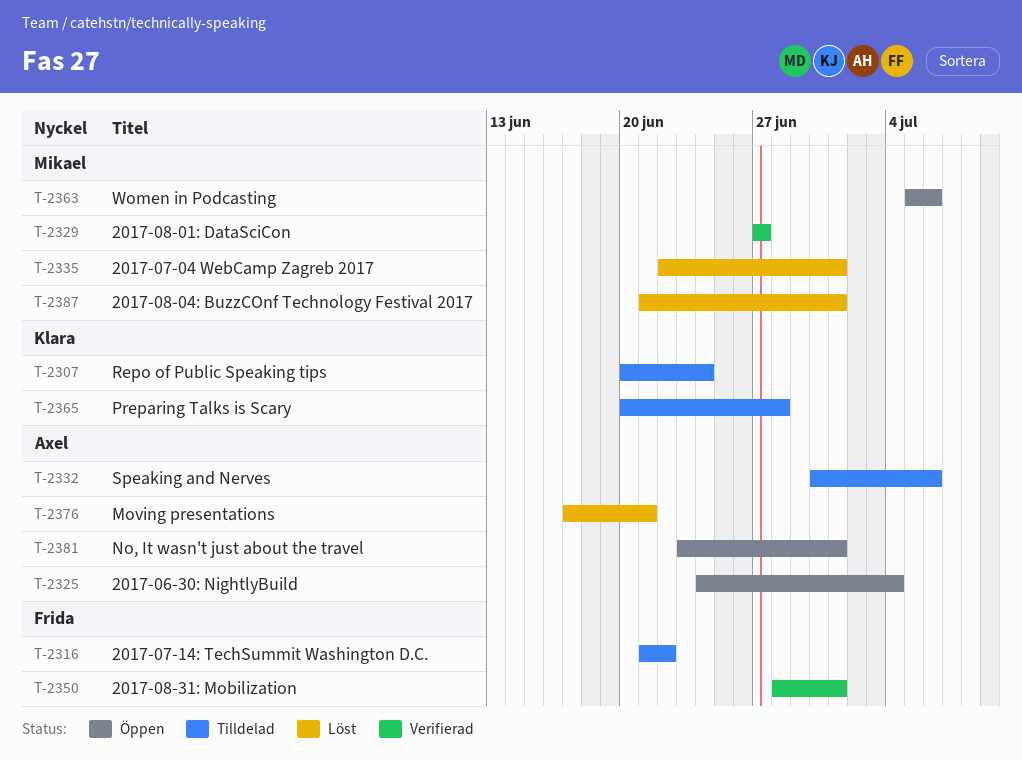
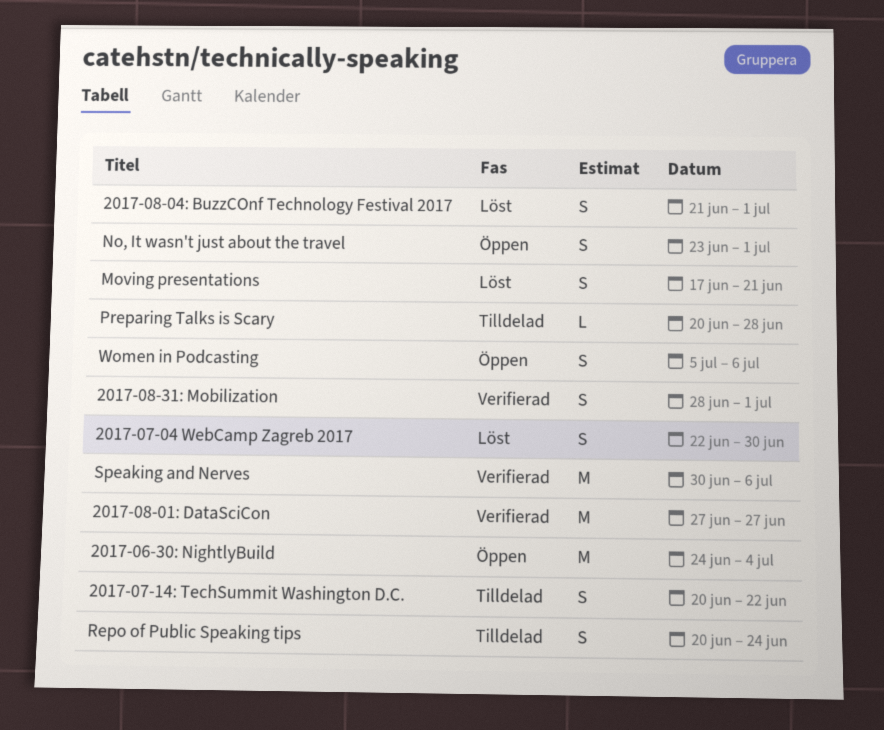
2017-07-04 WebCamp Zagreb 2017, due: Jul 1 -> Jun 30
2017-07-14: TechSummit Washington D.C., start: Jun 21 -> Jun 20
Speaking and Nerves, status: Tilldelad -> Verifierad

